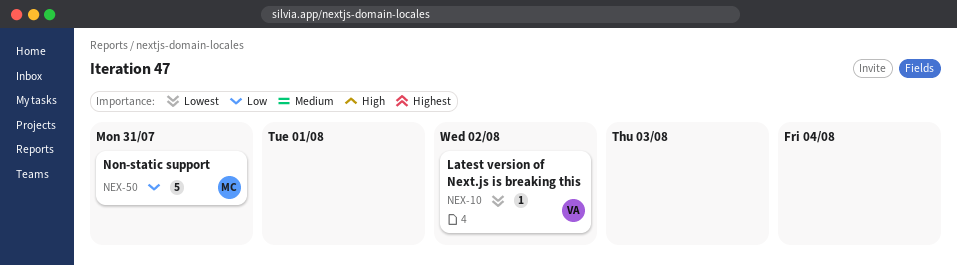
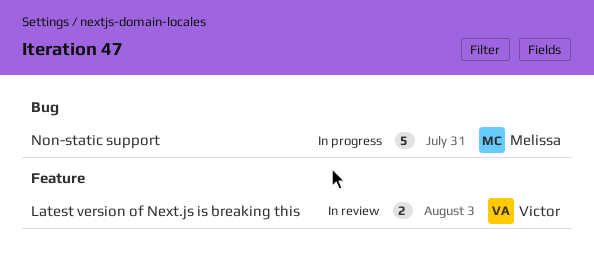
Latest version of Next.js is breaking this, estimate: 1 -> 2
Latest version of Next.js is breaking this, due: Aug 2 -> Aug 3

